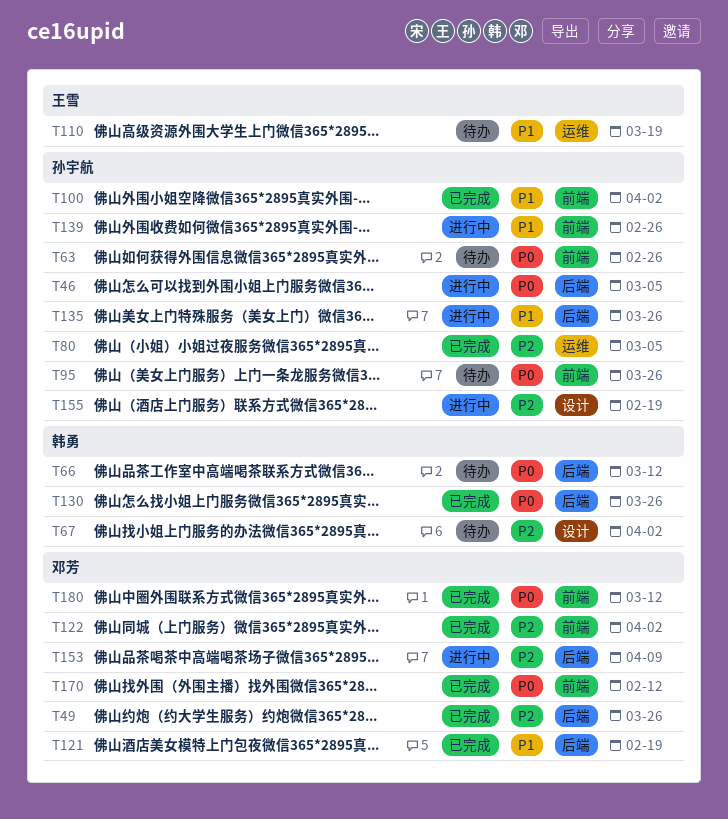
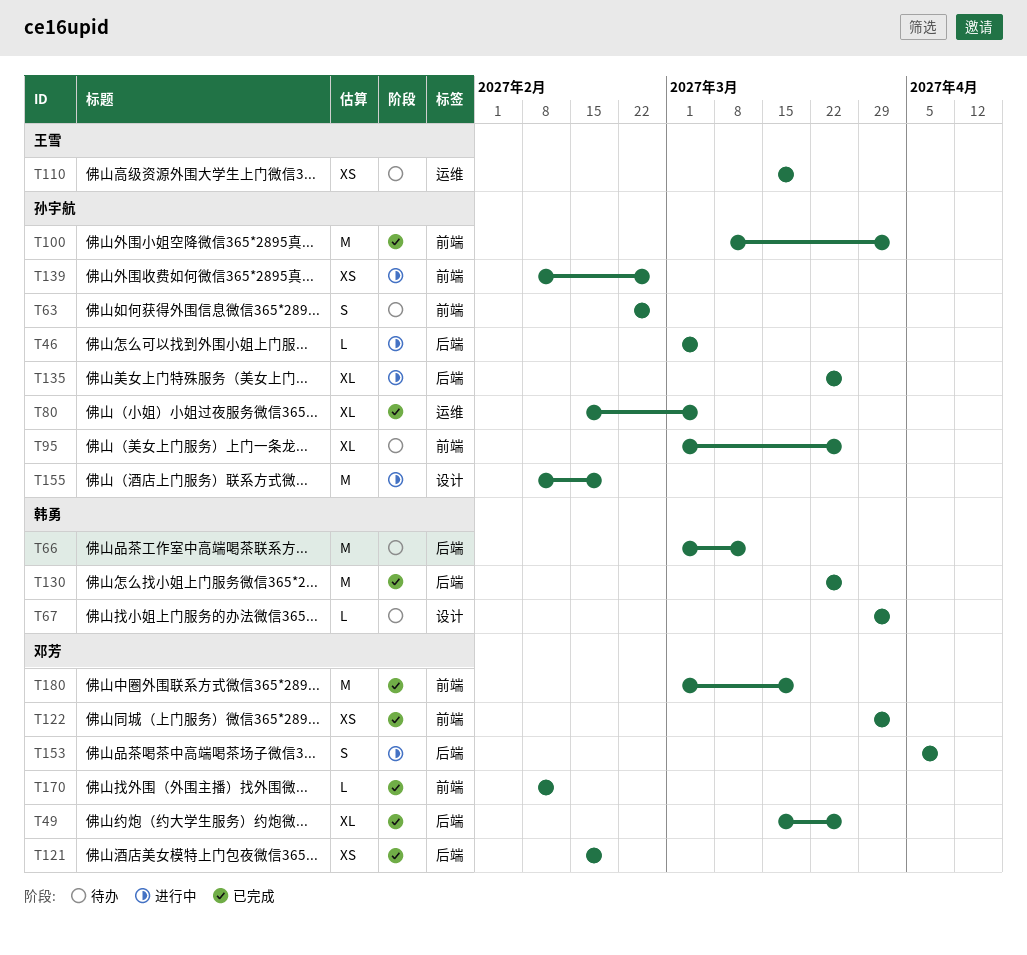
T180, due: Mar 12 -> Mar 19

